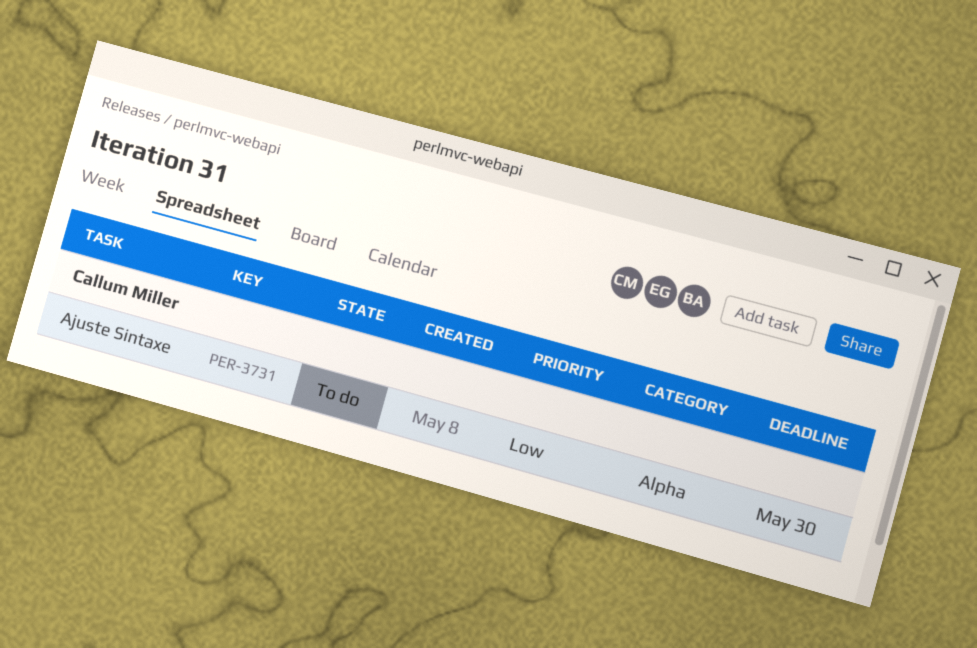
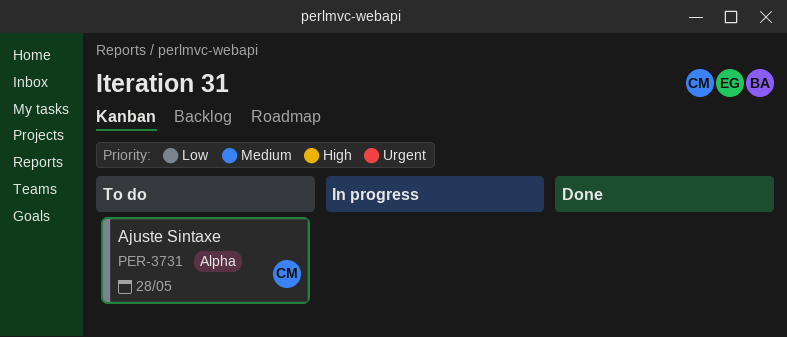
PER-3731, due: May 30 -> May 28

